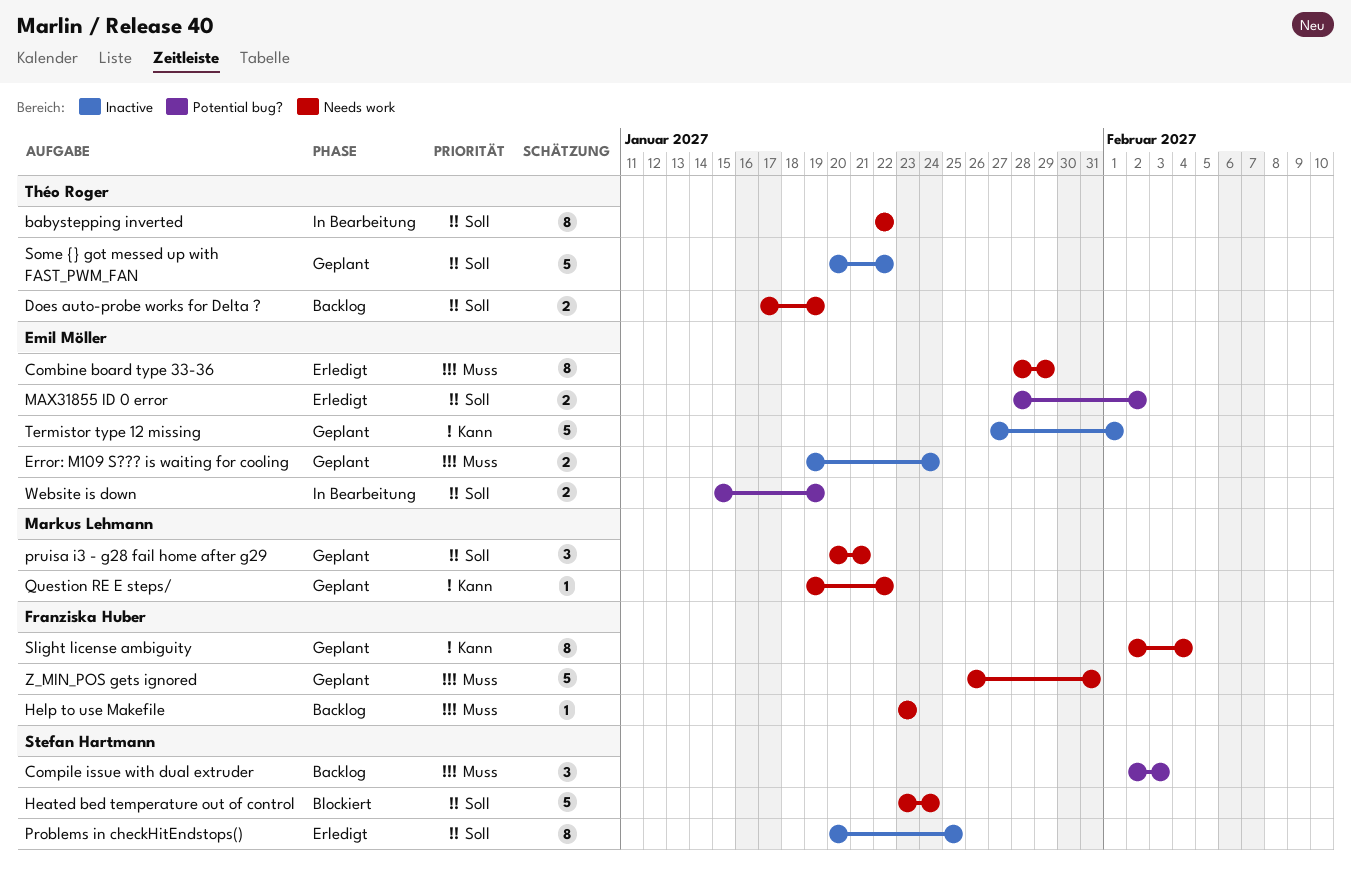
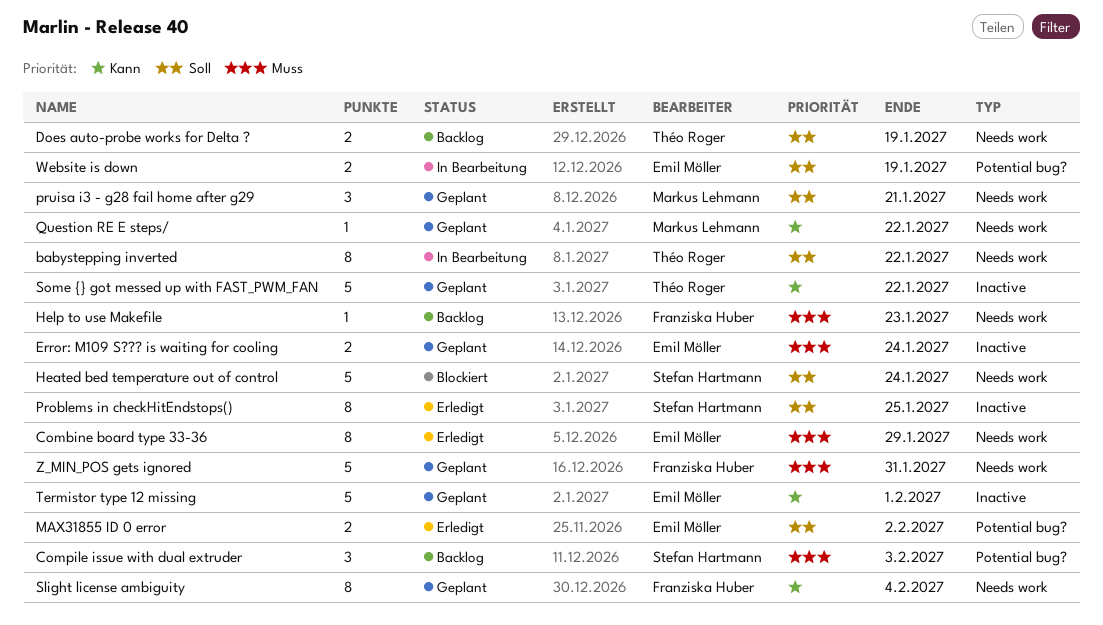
Some {} got messed up with FAST_PWM_FAN, priority: Soll -> Kann

